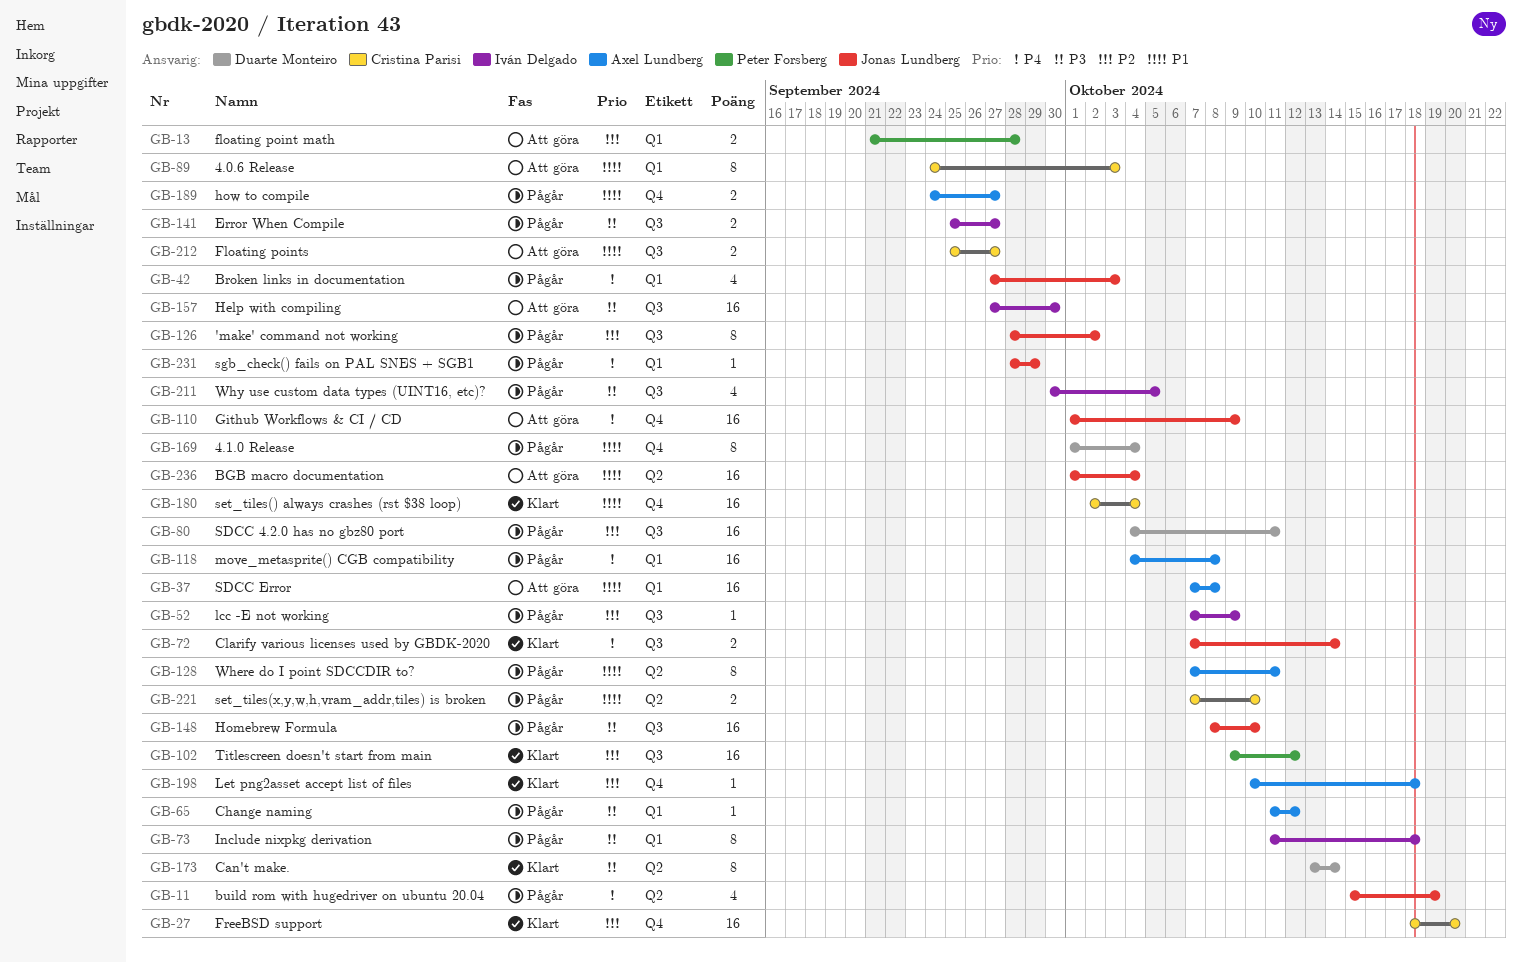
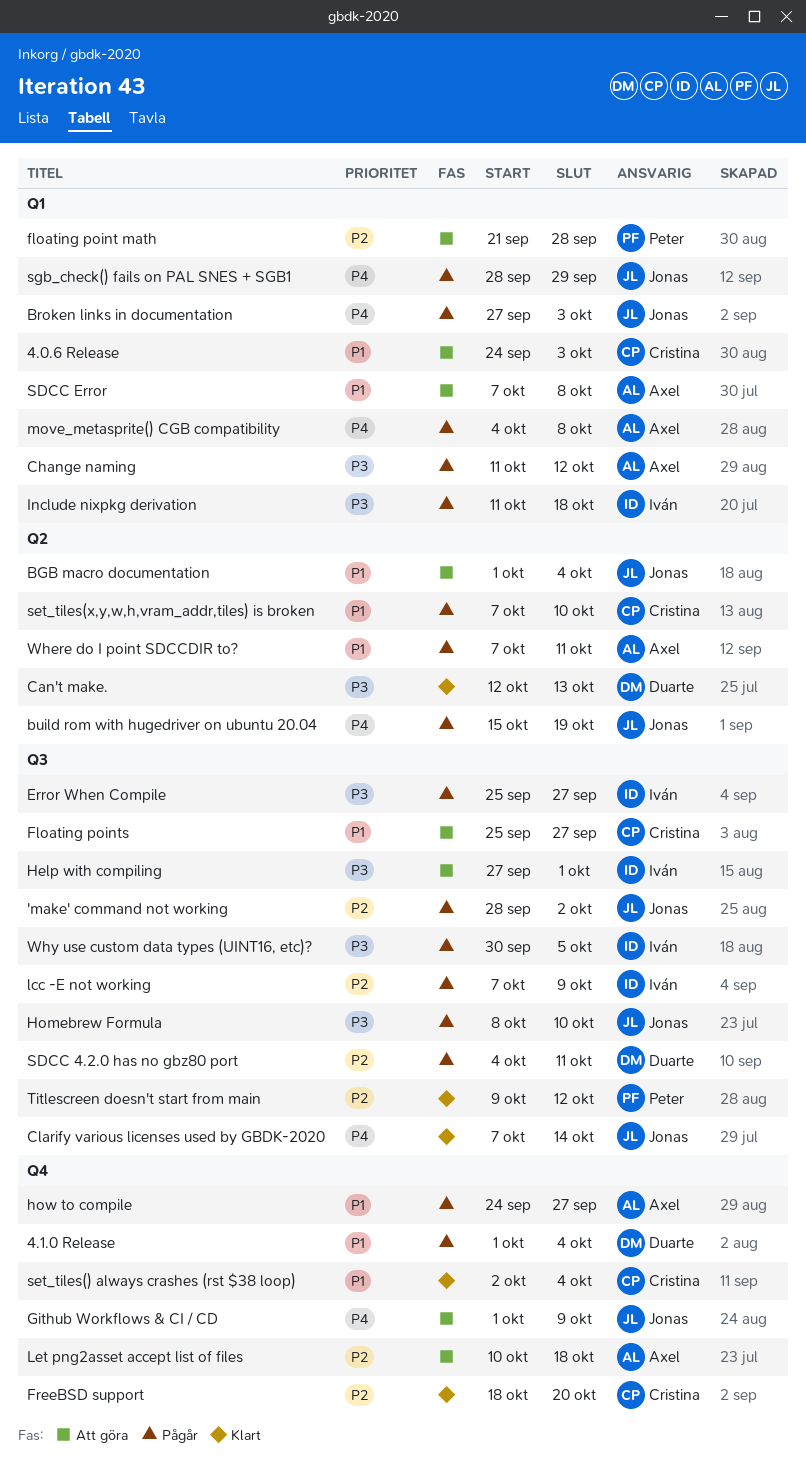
Can't make., start: Oct 13 -> Oct 12
Can't make., due: Oct 14 -> Oct 13
Help with compiling, due: Sep 30 -> Oct 1
Let png2asset accept list of files, status: Klart -> Att göra

